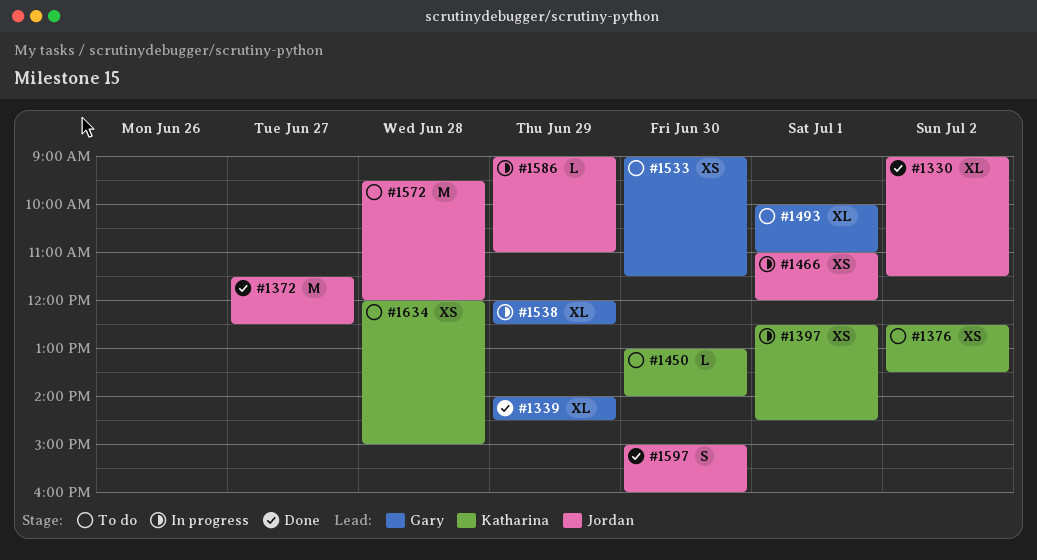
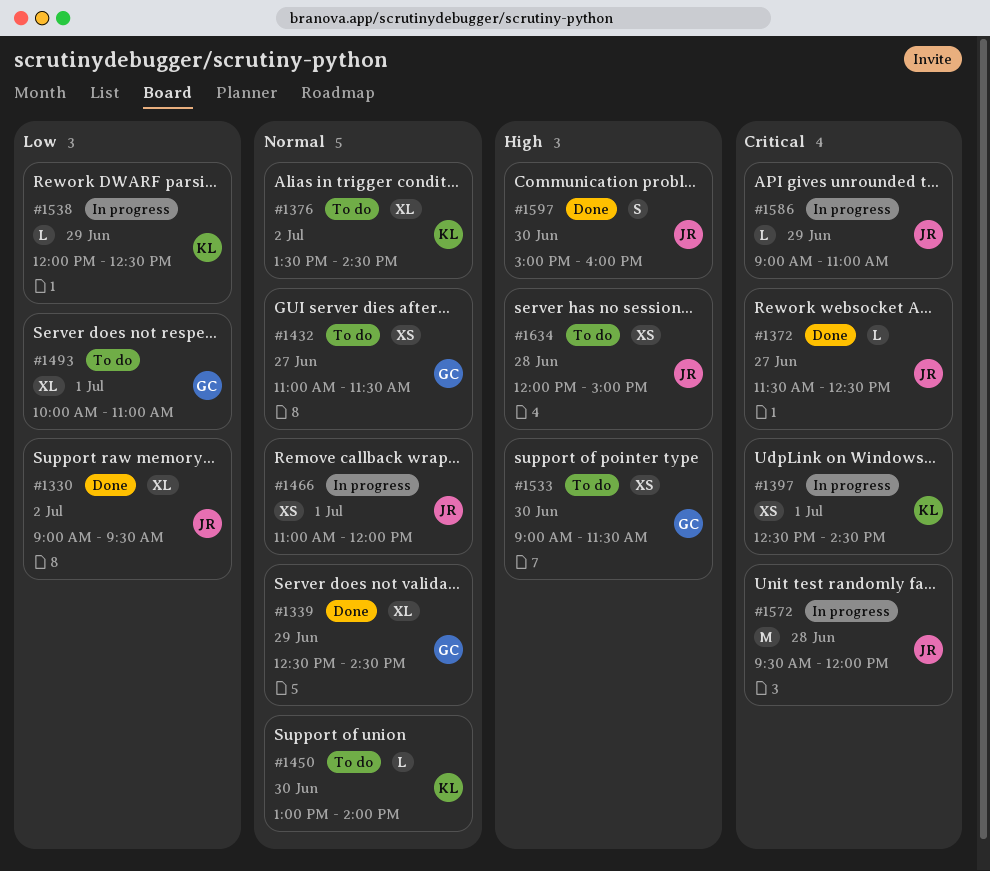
#1330, ends: 11:30 -> 09:30
#1339, begins: 14:00 -> 12:30
#1372, estimate: M -> L
#1376, estimate: XS -> XL
#1376, begins: 12:30 -> 13:30
#1376, ends: 13:30 -> 14:30
#1432: none -> present
#1538, owner: Gary -> Katharina
#1538, estimate: XL -> L
#1572, status: To do -> In progress
#1634, owner: Katharina -> Jordan

